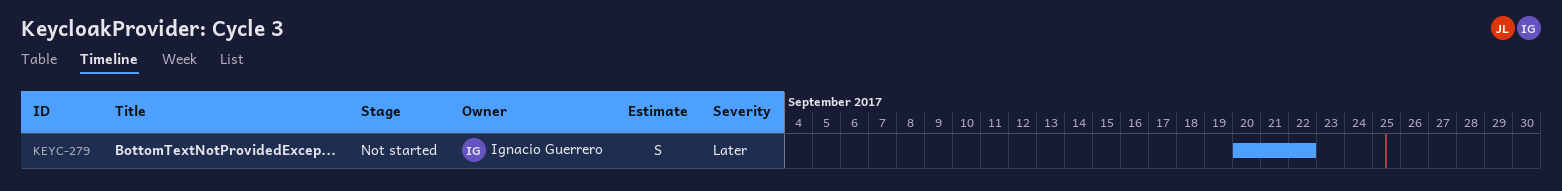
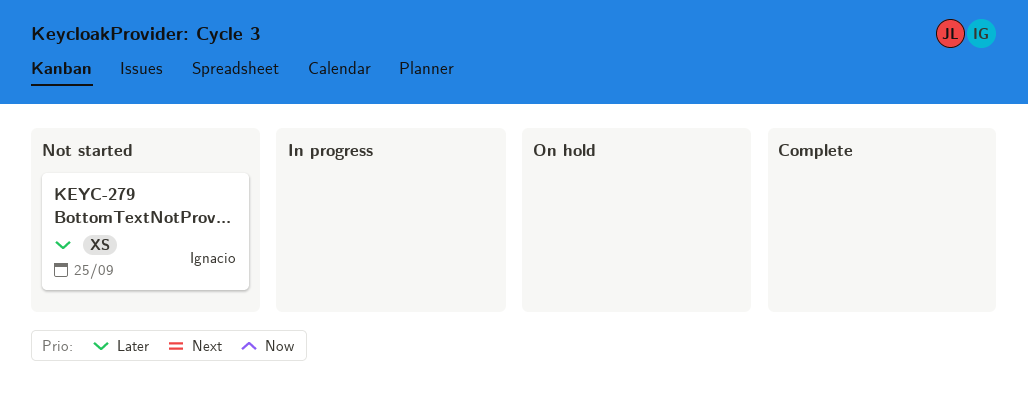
KEYC-279, estimate: S -> XS
KEYC-279, due: Sep 22 -> Sep 25

